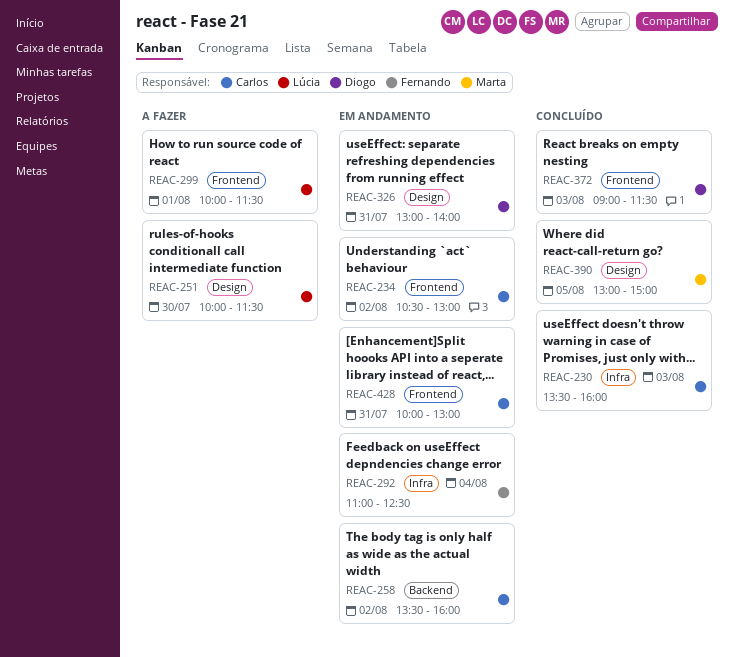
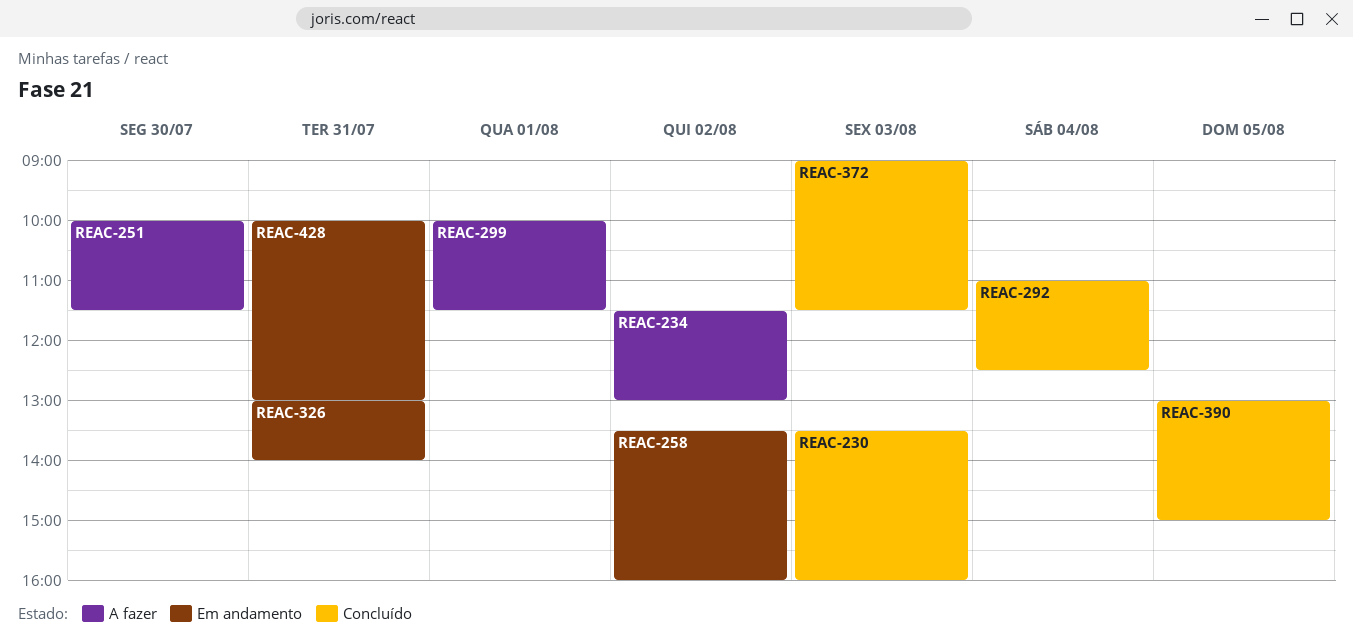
REAC-234, status: Em andamento -> A fazer
REAC-234, begins: 10:30 -> 11:30
REAC-292, status: Em andamento -> Concluído

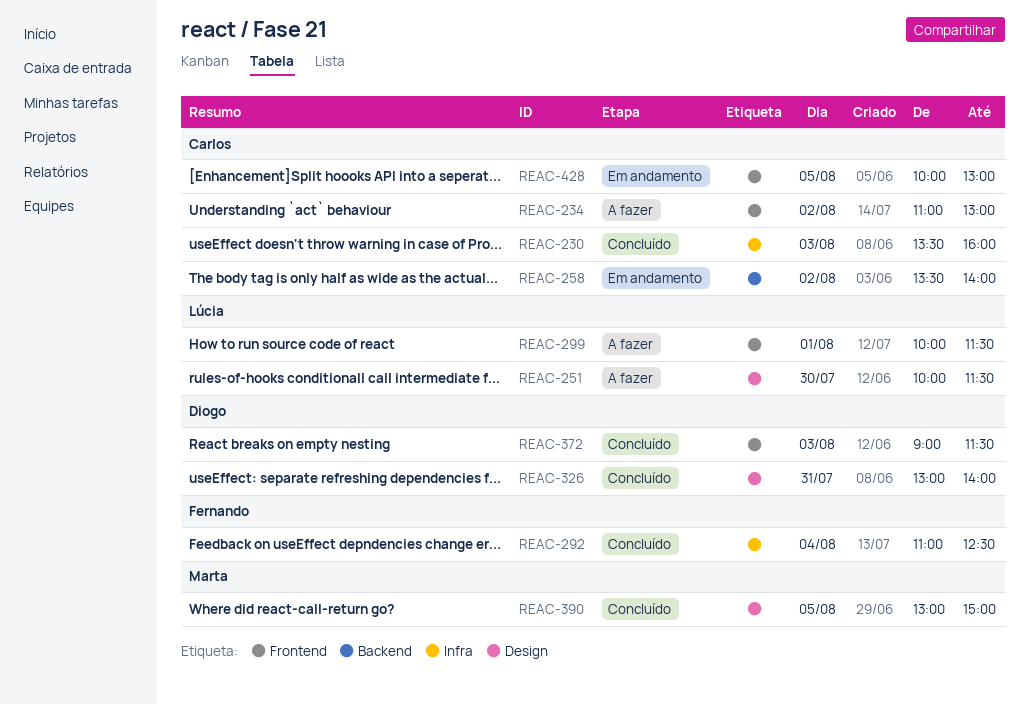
REAC-234, begins: 11:30 -> 11:00
REAC-258, ends: 16:00 -> 14:00
REAC-326, status: Em andamento -> Concluído
REAC-428, day: Jul 31 -> Aug 5

